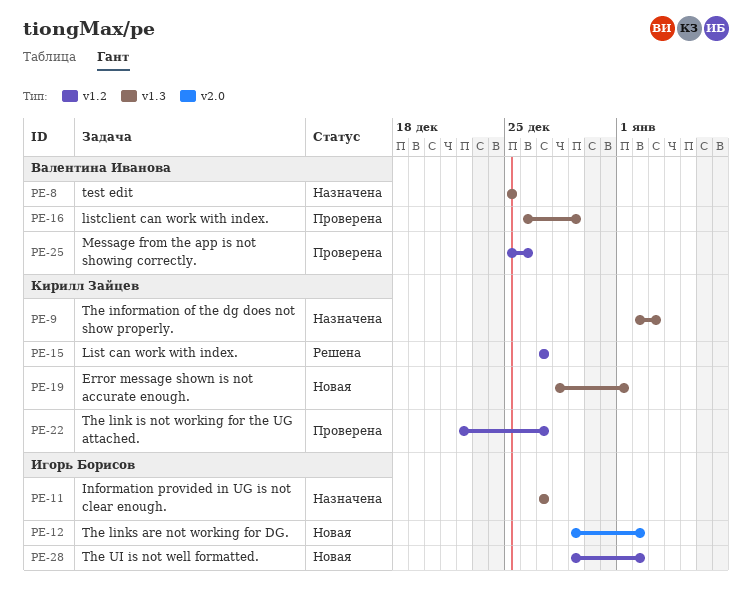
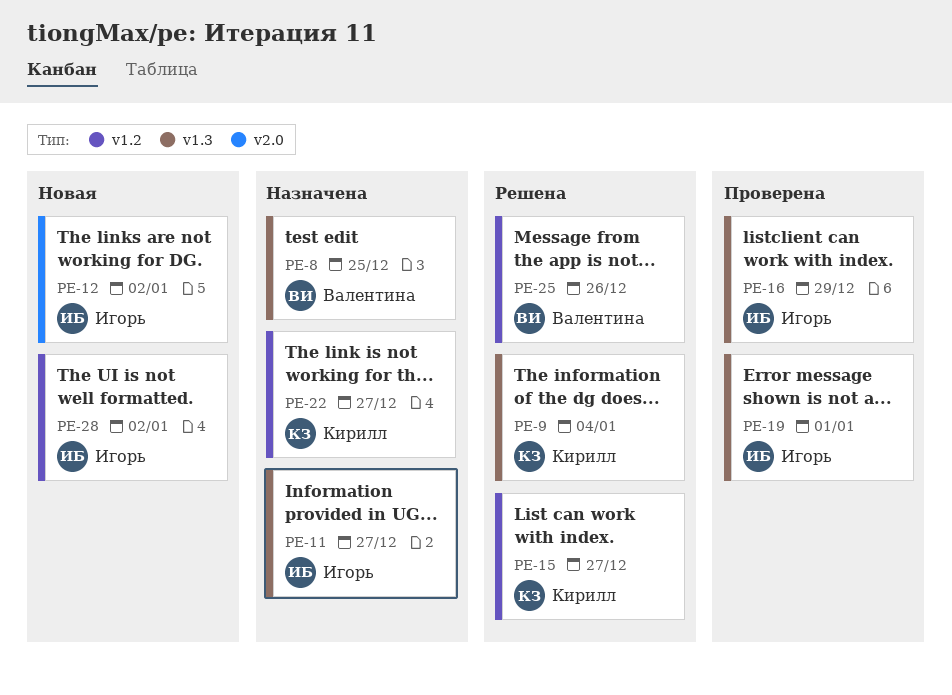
PE-9, status: Назначена -> Решена
PE-9, due: Jan 3 -> Jan 4
PE-16, owner: Валентина Иванова -> Игорь Борисов
PE-19, status: Новая -> Проверена
PE-19, owner: Кирилл Зайцев -> Игорь Борисов
PE-22, status: Проверена -> Назначена
PE-25, status: Проверена -> Решена

